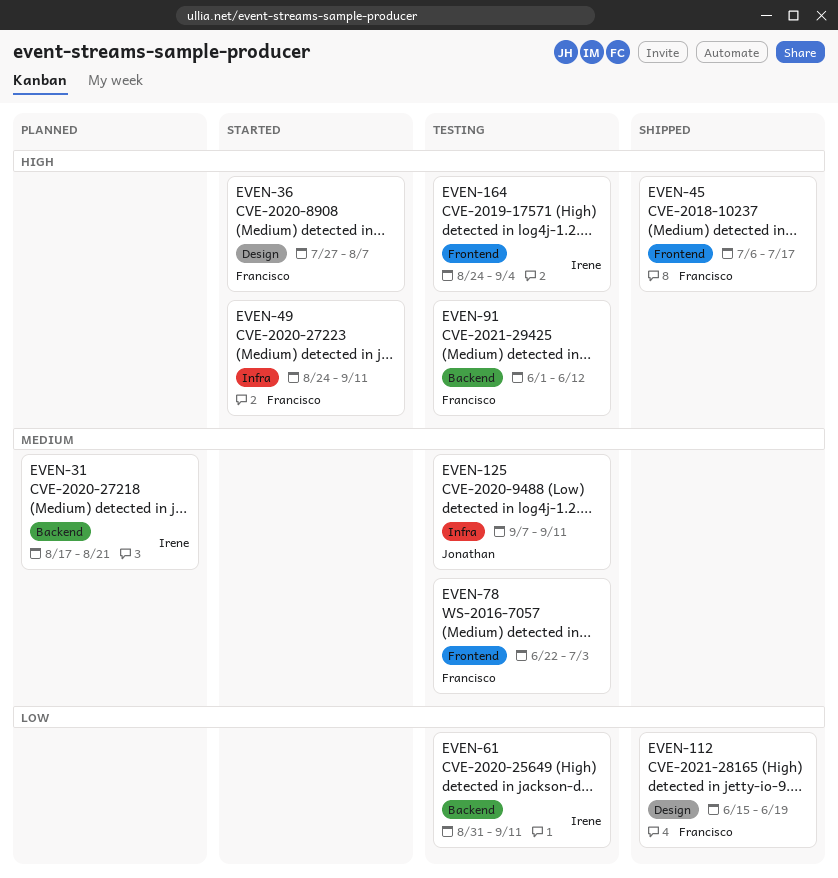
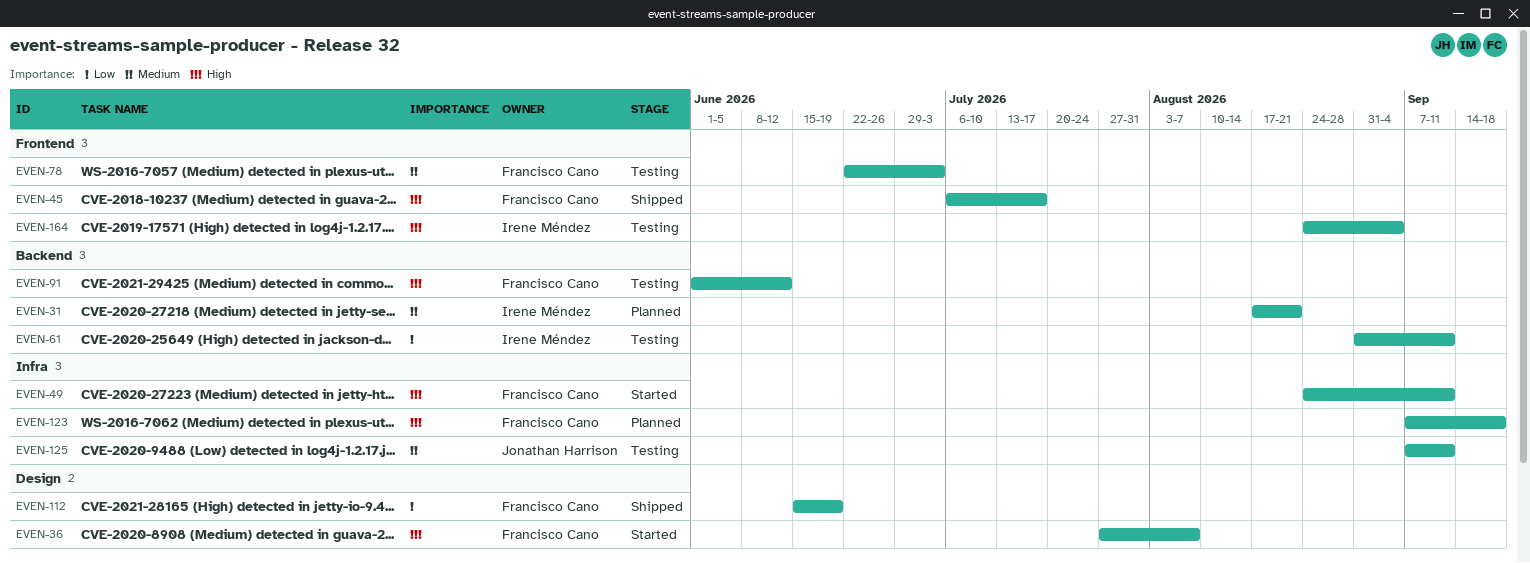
EVEN-123: none -> present

